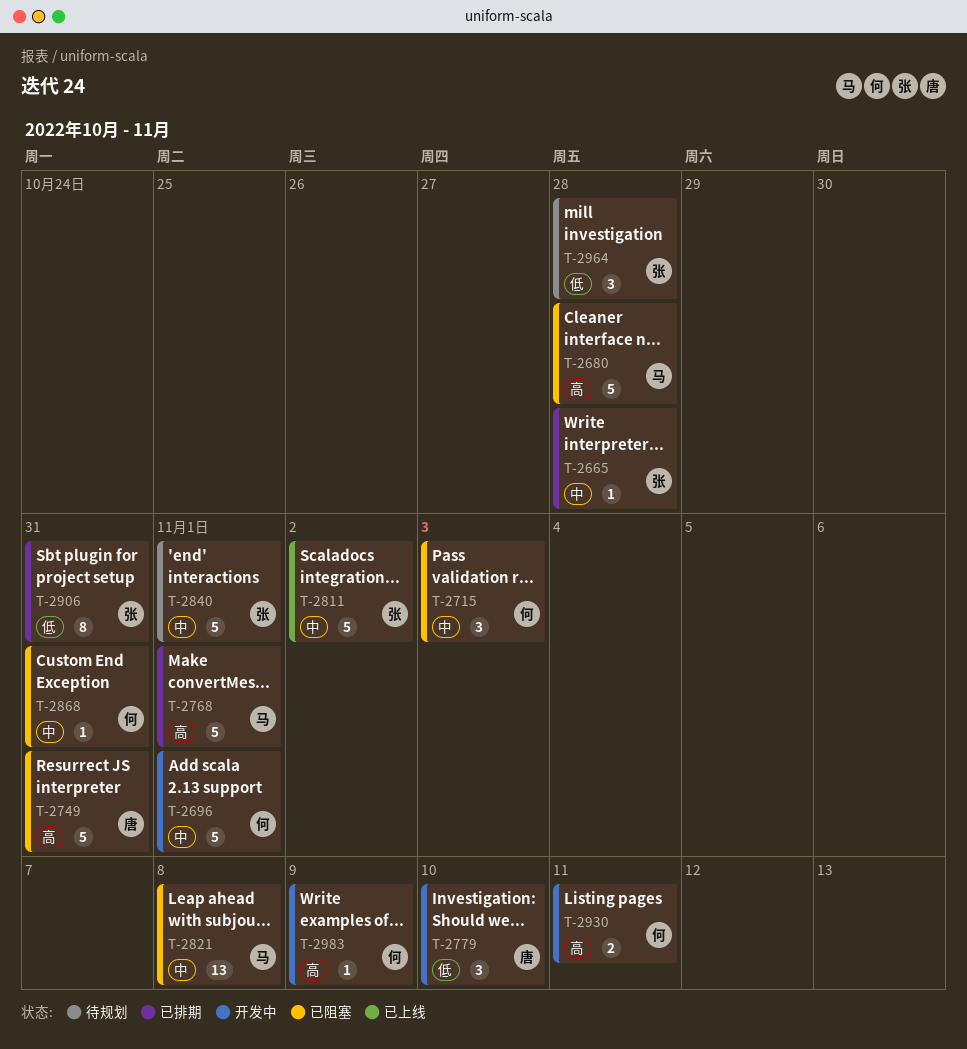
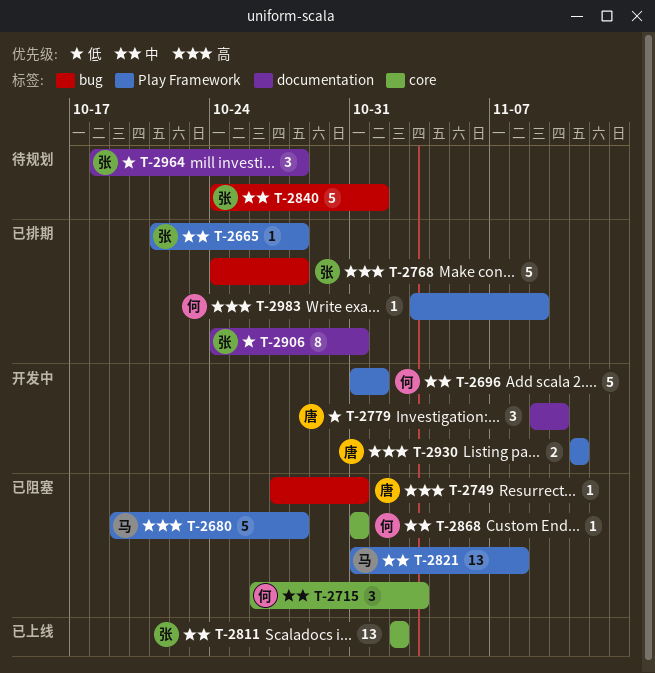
T-2749, estimate: 5 -> 1
T-2768, owner: 马 -> 张
T-2768, due: Nov 1 -> Oct 28
T-2811, estimate: 5 -> 13
T-2930, owner: 何 -> 唐
T-2983, status: 开发中 -> 已排期

